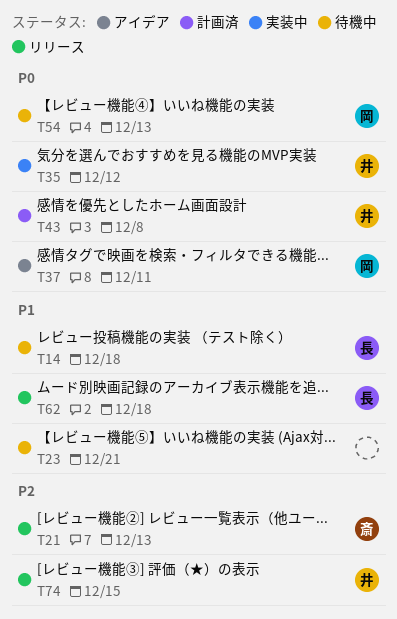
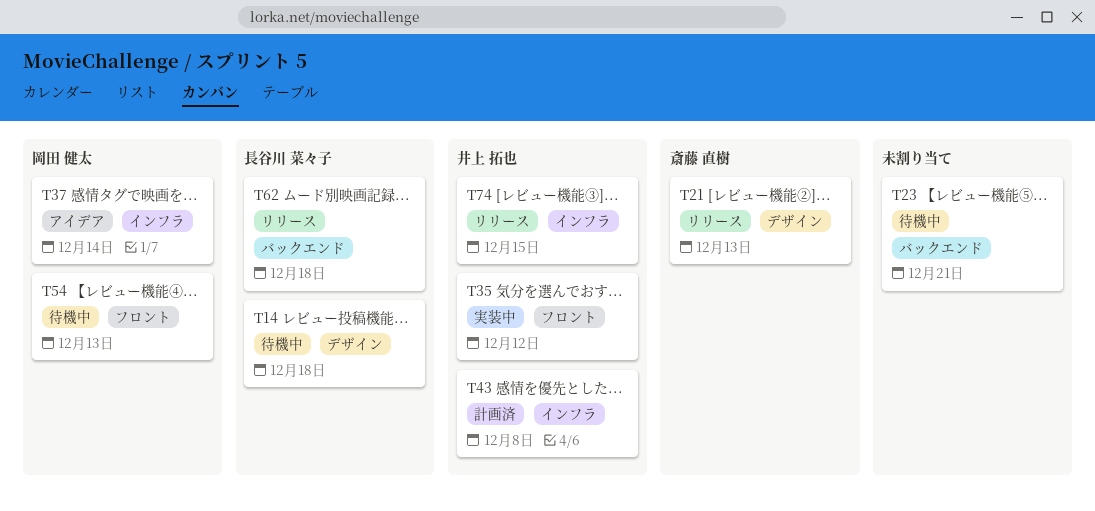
T37, due: Dec 11 -> Dec 14

